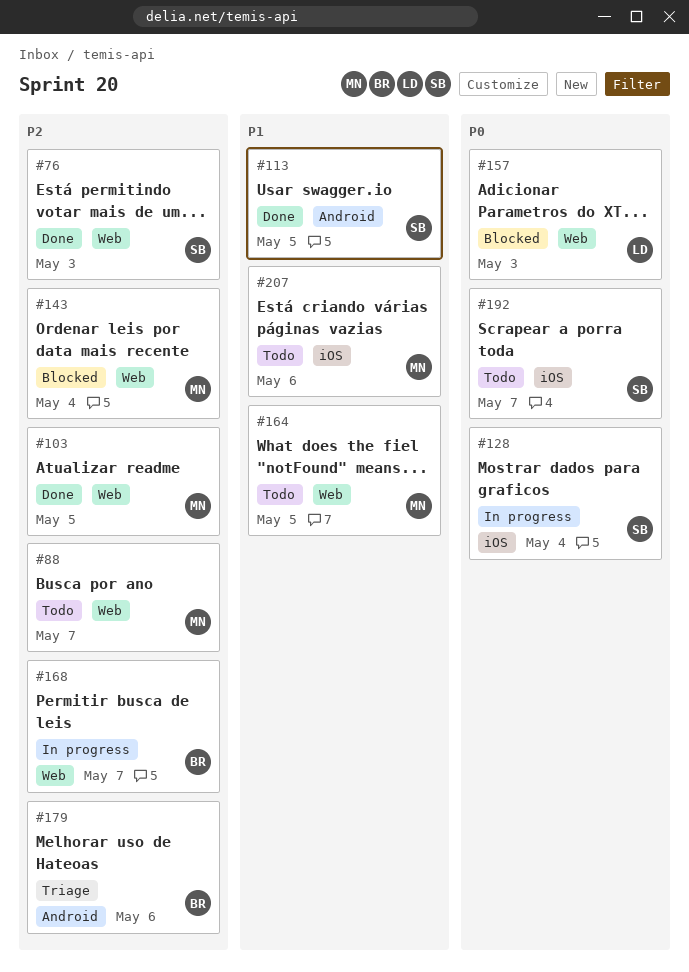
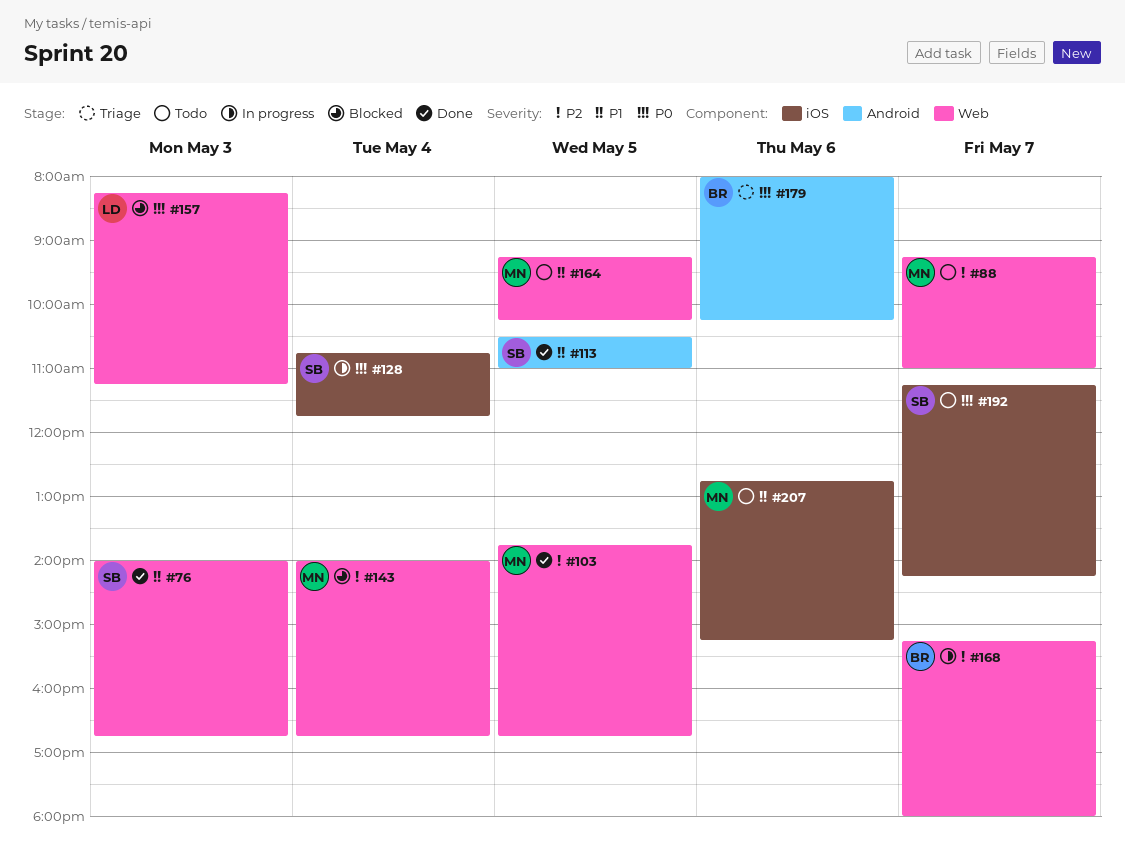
#76, priority: P2 -> P1
#179, priority: P2 -> P0

